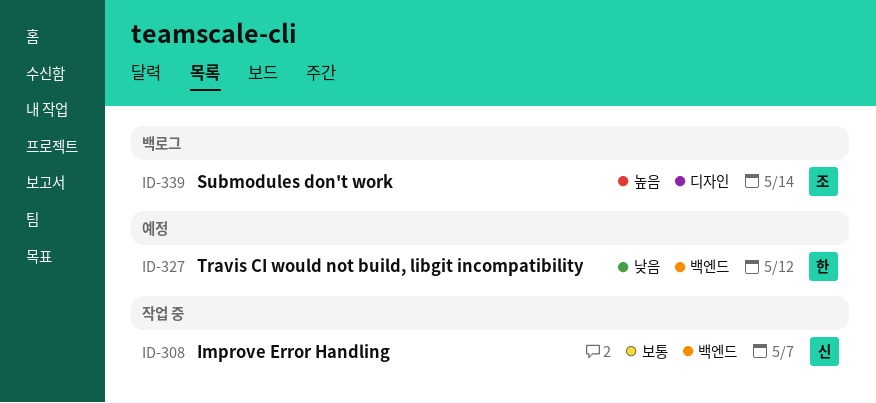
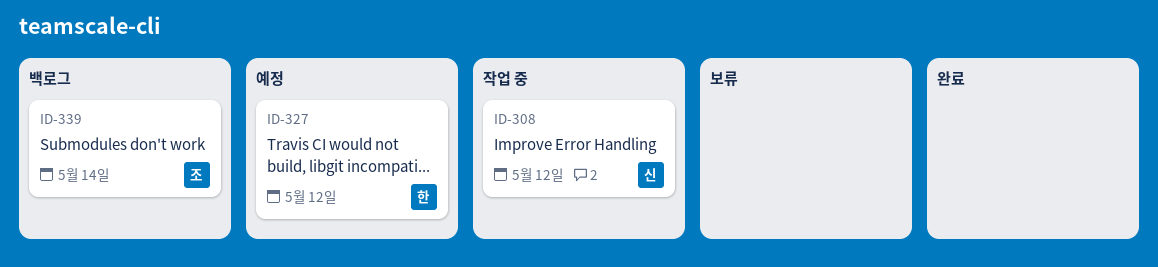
ID-308, due: May 7 -> May 12

